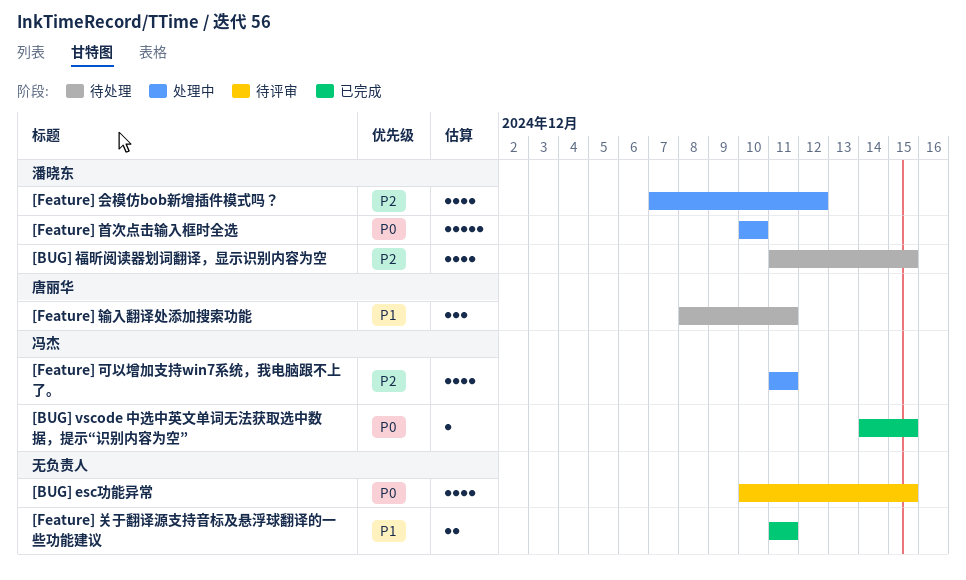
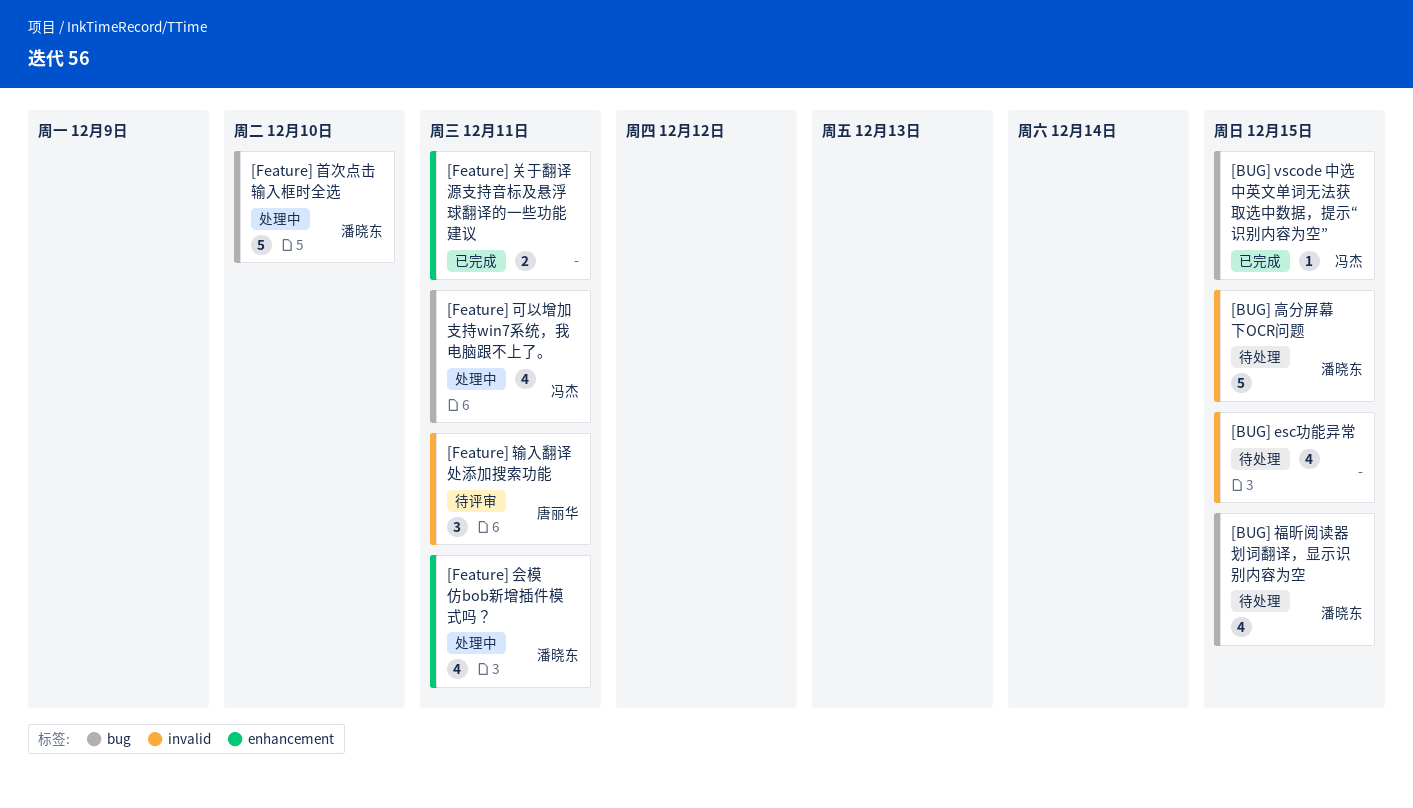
[BUG] esc功能异常, status: 待评审 -> 待处理
[BUG] 高分屏幕下OCR问题: none -> present
[Feature] 会模仿bob新增插件模式吗？, due: Dec 12 -> Dec 11
[Feature] 输入翻译处添加搜索功能, status: 待处理 -> 待评审

